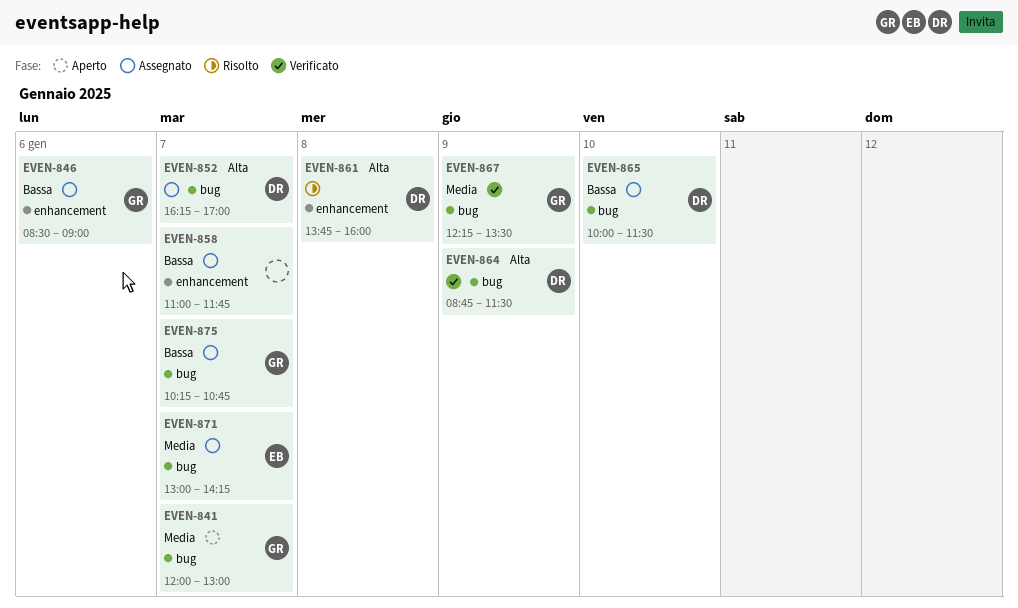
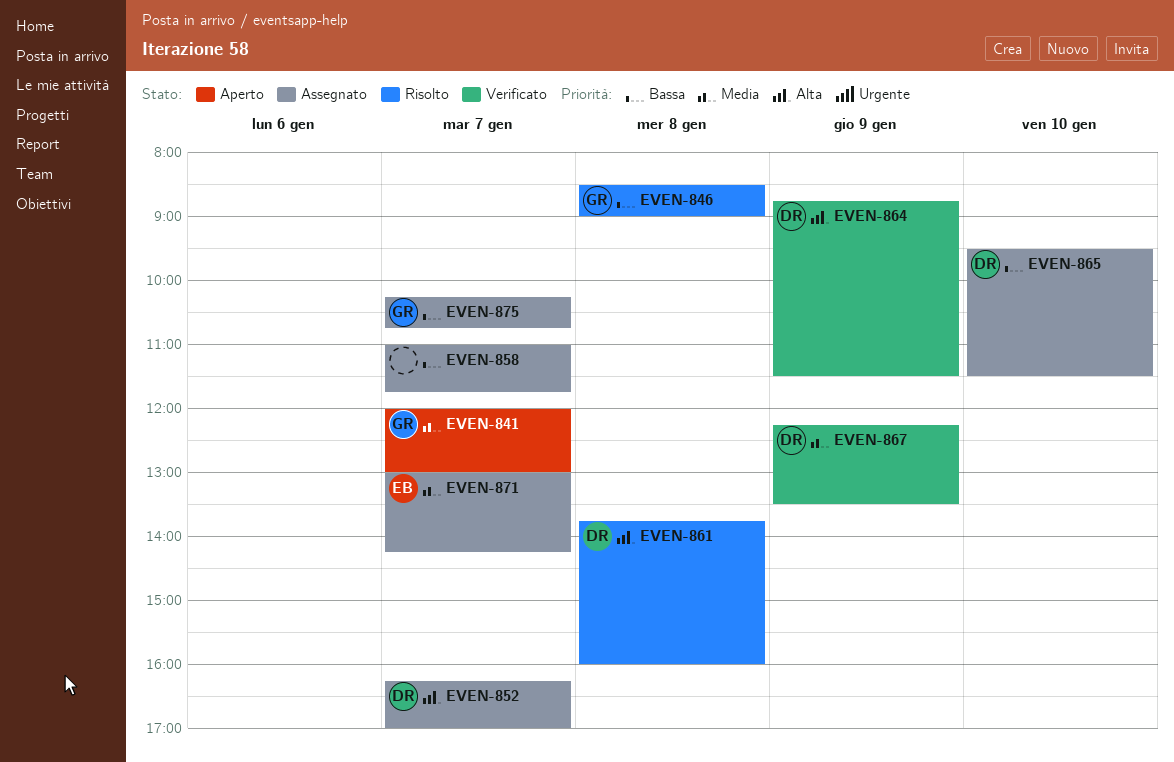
EVEN-846, status: Assegnato -> Risolto
EVEN-846, day: Jan 6 -> Jan 8
EVEN-865, begins: 10:00 -> 09:30
EVEN-867, owner: GR -> DR

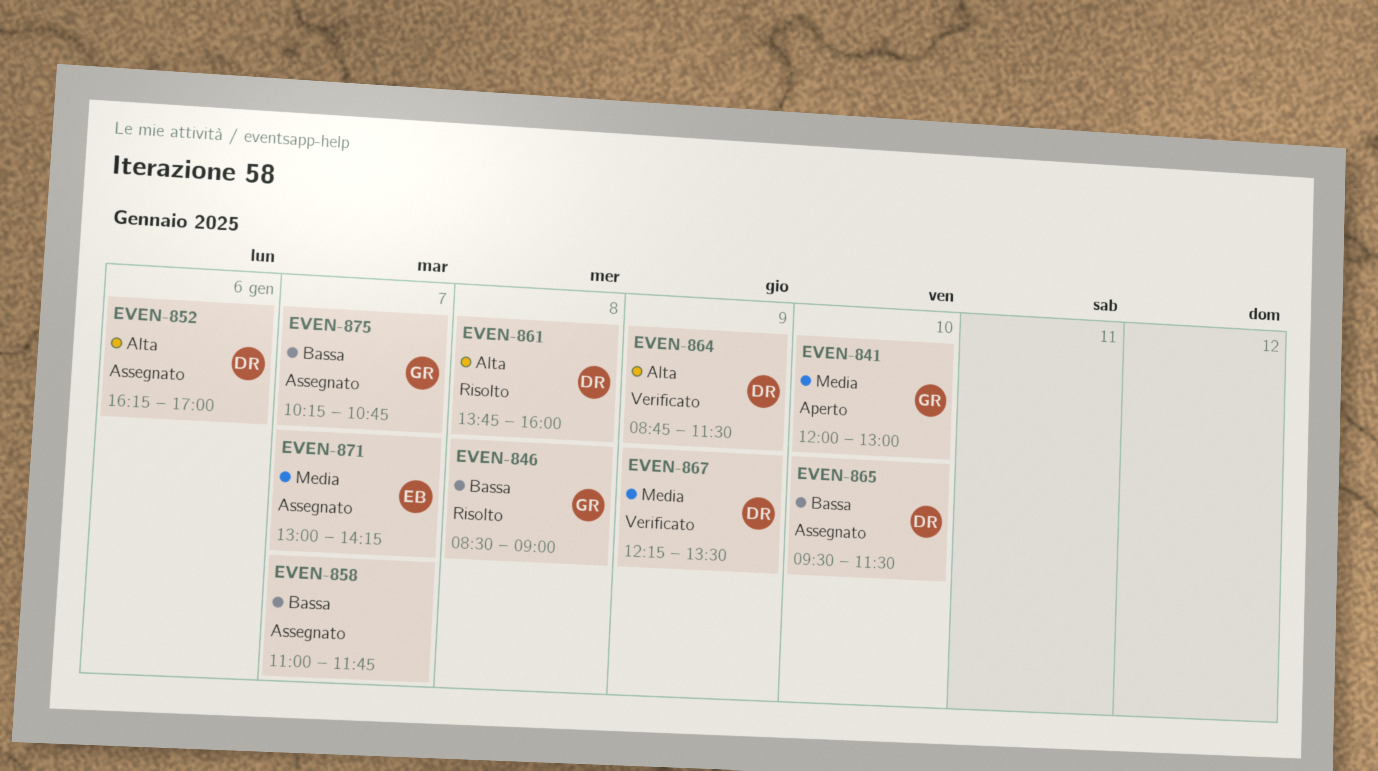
EVEN-841, day: Jan 7 -> Jan 10
EVEN-852, day: Jan 7 -> Jan 6

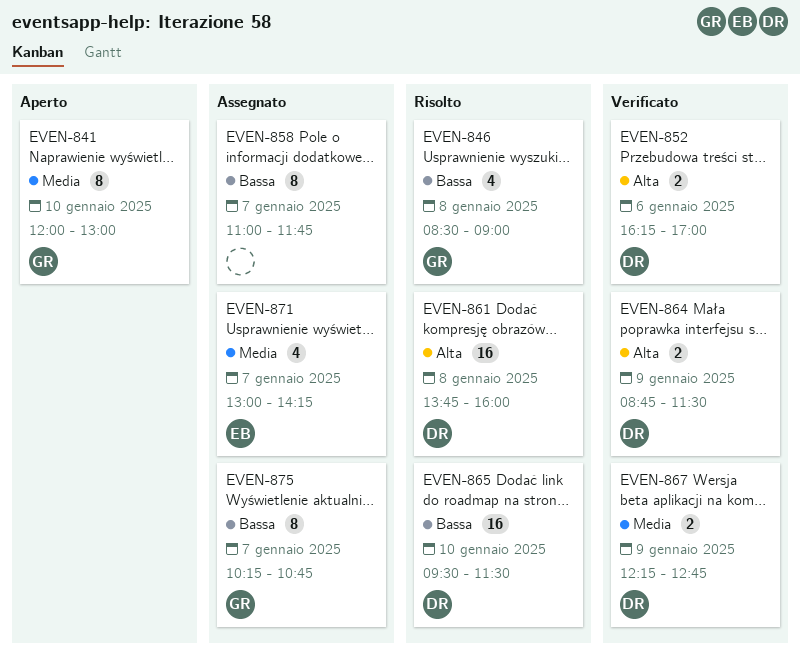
EVEN-852, status: Assegnato -> Verificato
EVEN-865, status: Assegnato -> Risolto
EVEN-867, ends: 13:30 -> 12:45

